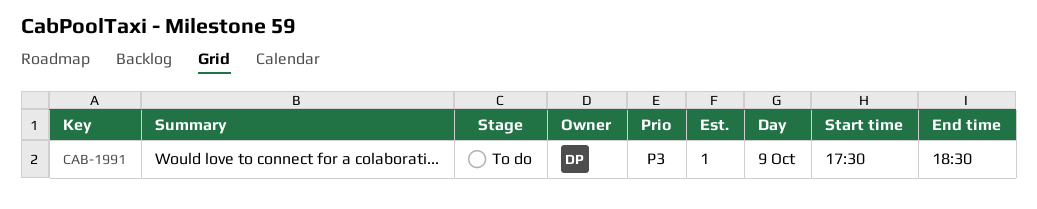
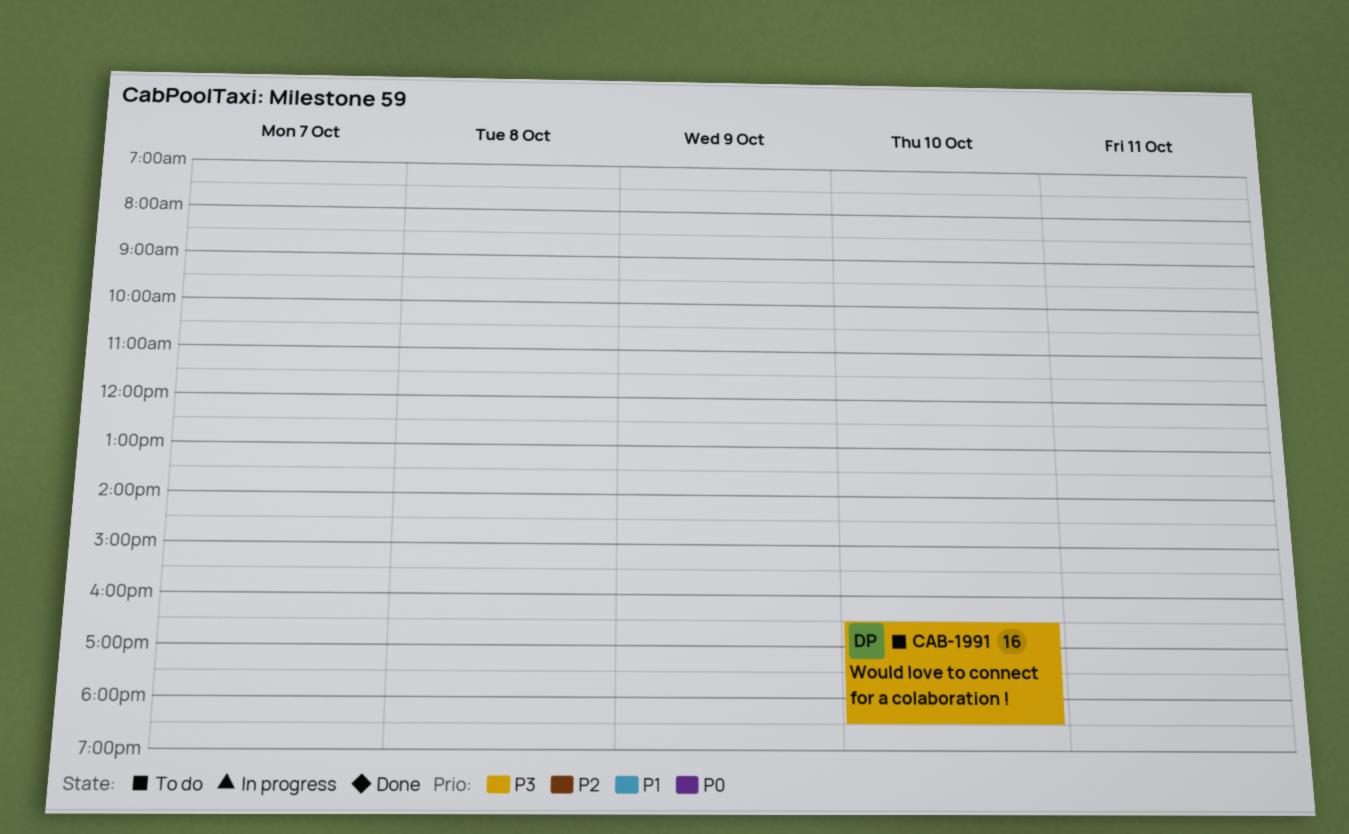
CAB-1991, estimate: 1 -> 16
CAB-1991, day: Oct 9 -> Oct 10
CAB-1991, begins: 17:30 -> 16:30

